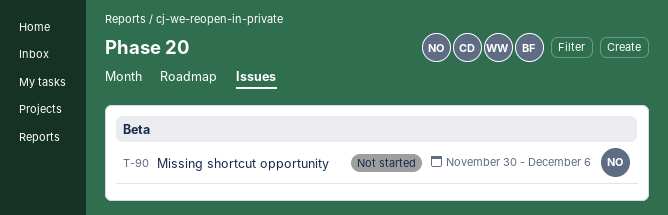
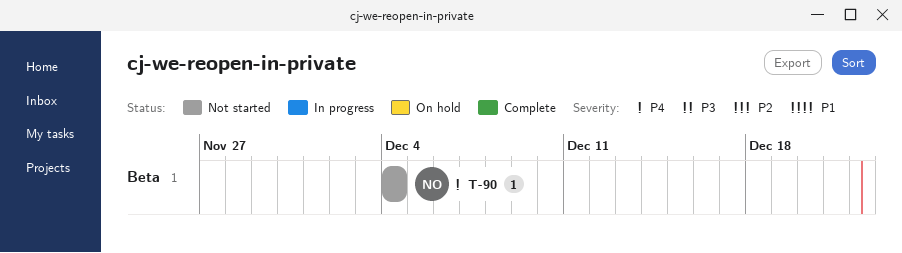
T-90, start: Nov 30 -> Dec 4
T-90, due: Dec 6 -> Dec 4

